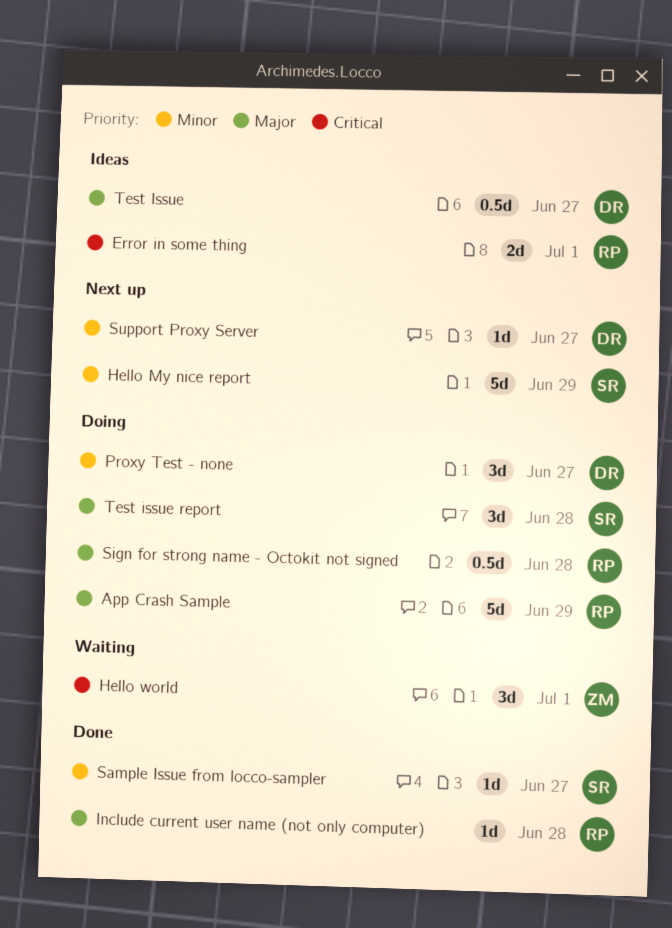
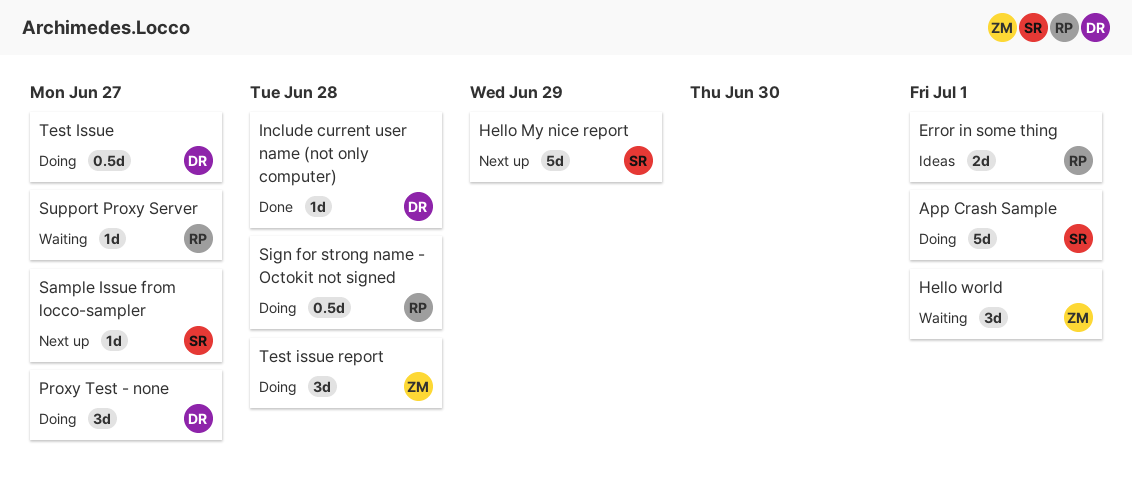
App Crash Sample, owner: RP -> SR
App Crash Sample, due: Jun 29 -> Jul 1
Include current user name (not only computer), owner: RP -> DR
Sample Issue from locco-sampler, status: Done -> Next up
Support Proxy Server, status: Next up -> Waiting
Support Proxy Server, owner: DR -> RP
Test Issue, status: Ideas -> Doing
Test issue report, owner: SR -> ZM

